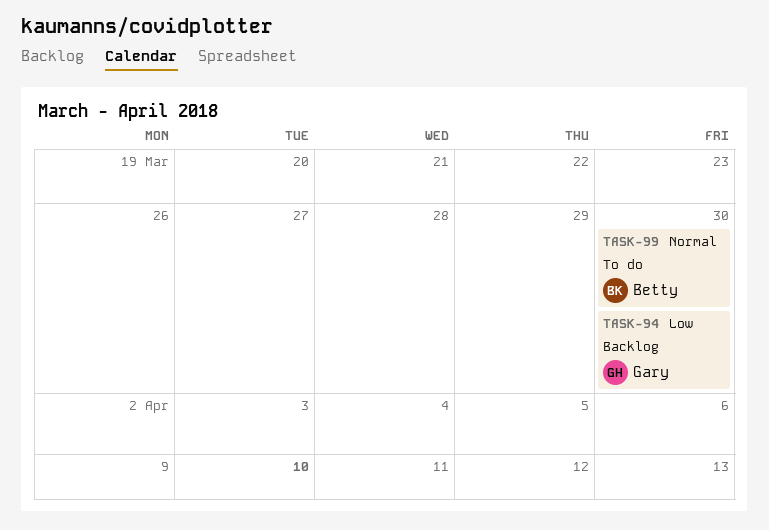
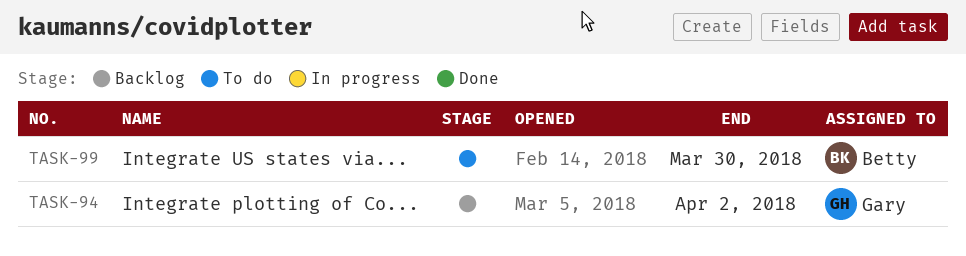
TASK-94, due: Mar 30 -> Apr 2

